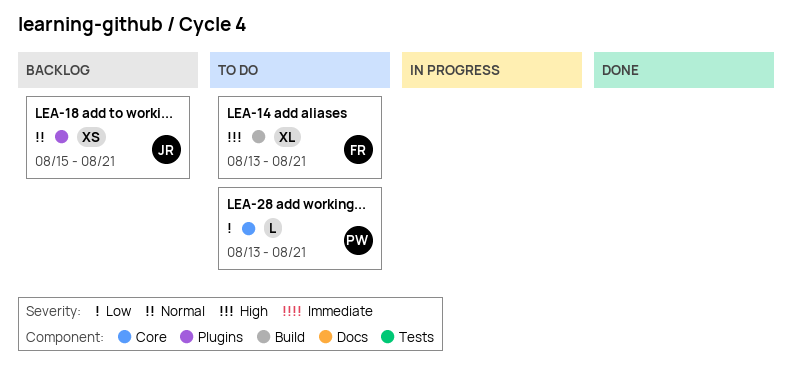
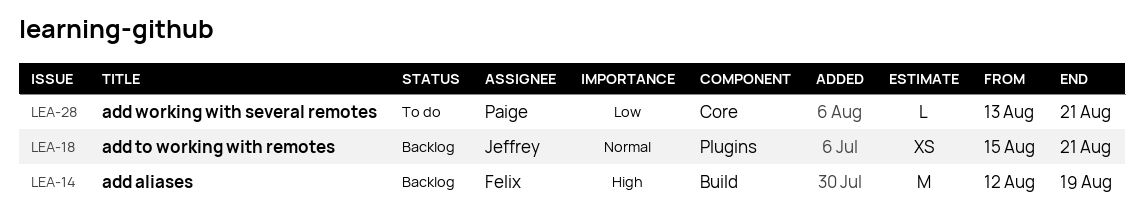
LEA-14, status: To do -> Backlog
LEA-14, estimate: XL -> M
LEA-14, start: Aug 13 -> Aug 12
LEA-14, due: Aug 21 -> Aug 19

